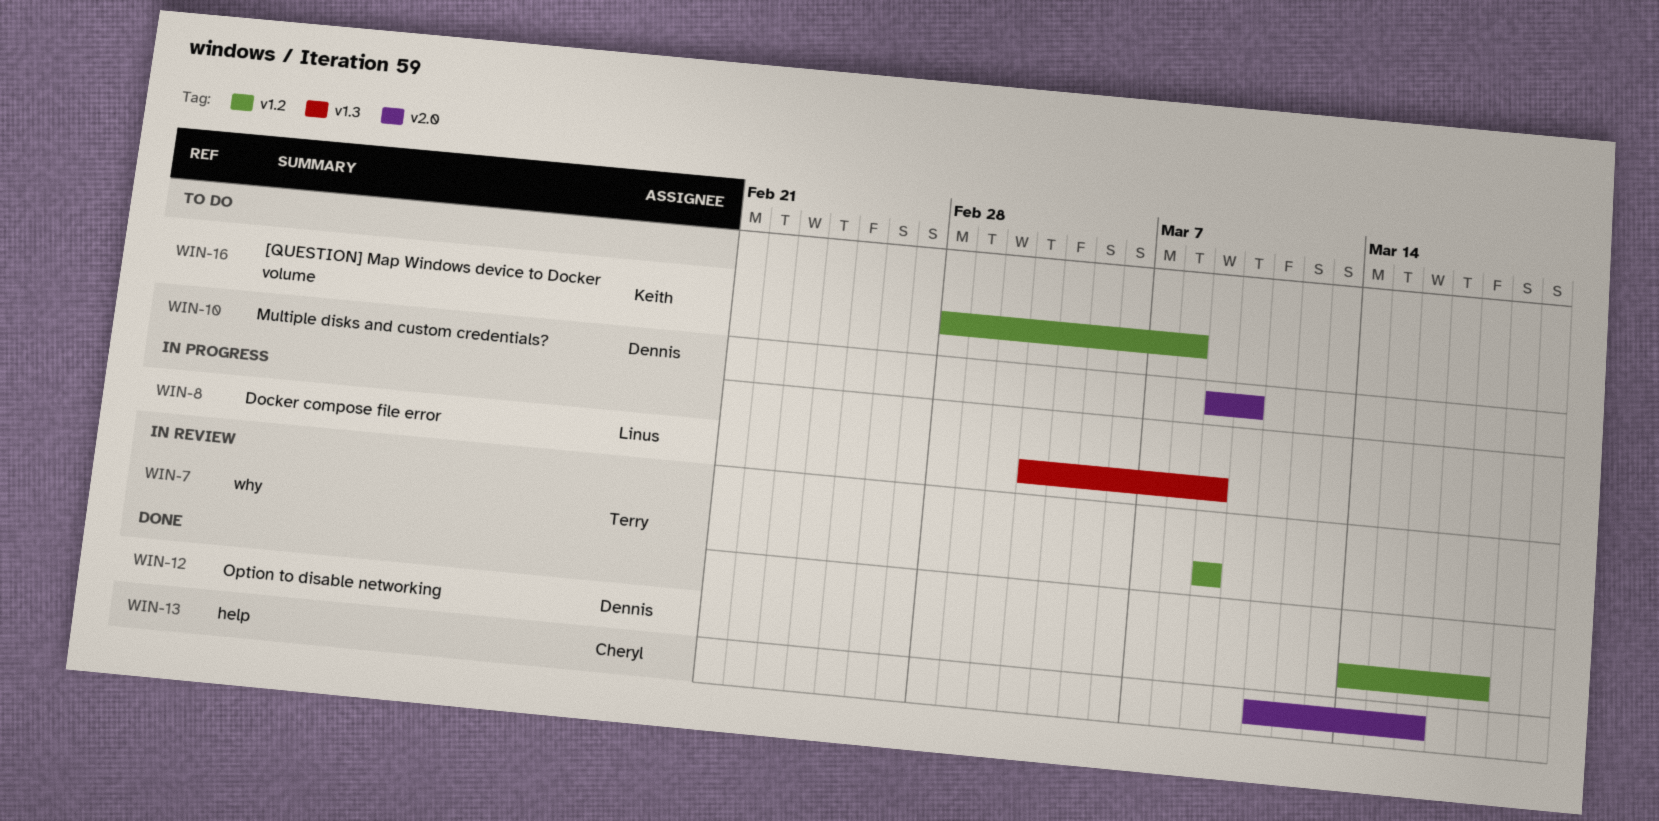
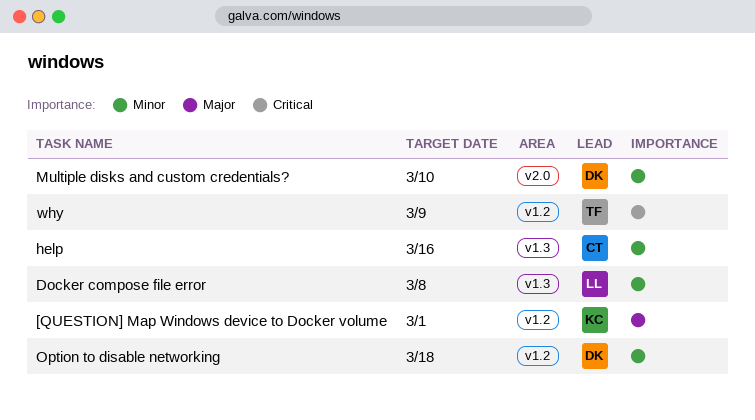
[QUESTION] Map Windows device to Docker volume, due: Mar 8 -> Mar 1
Docker compose file error, due: Mar 9 -> Mar 8
help, label: v2.0 -> v1.3

